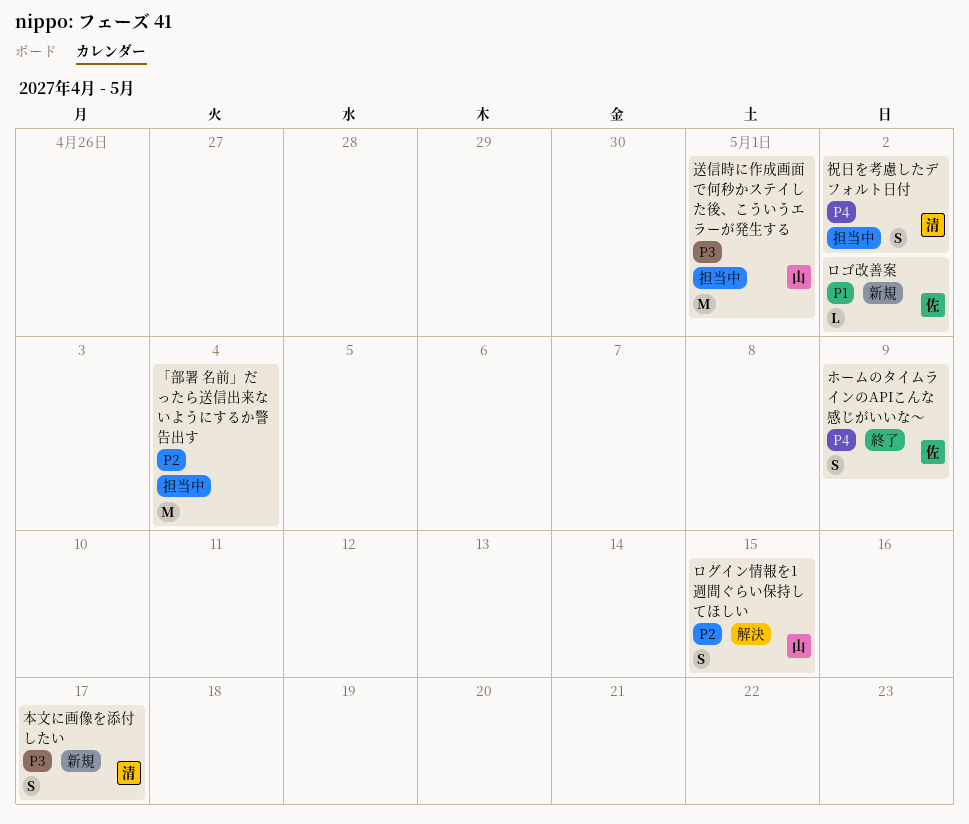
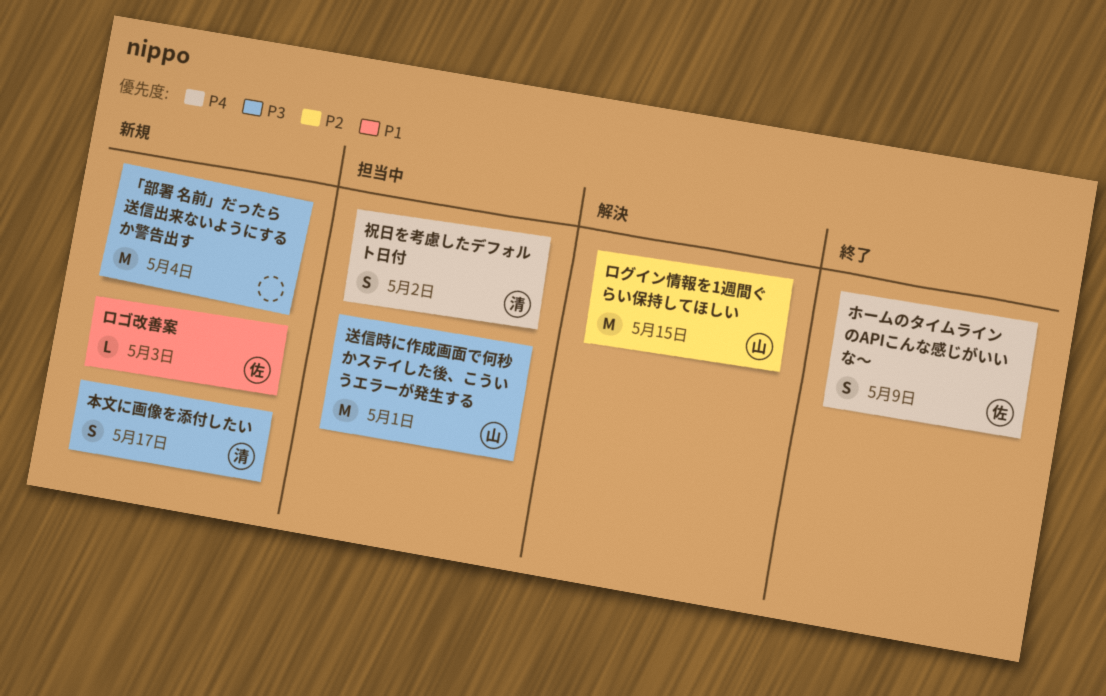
「部署 名前」だったら送信出来ないようにするか警告出す, status: 担当中 -> 新規
「部署 名前」だったら送信出来ないようにするか警告出す, priority: P2 -> P3
ログイン情報を1週間ぐらい保持してほしい, estimate: S -> M
ロゴ改善案, due: May 2 -> May 3

